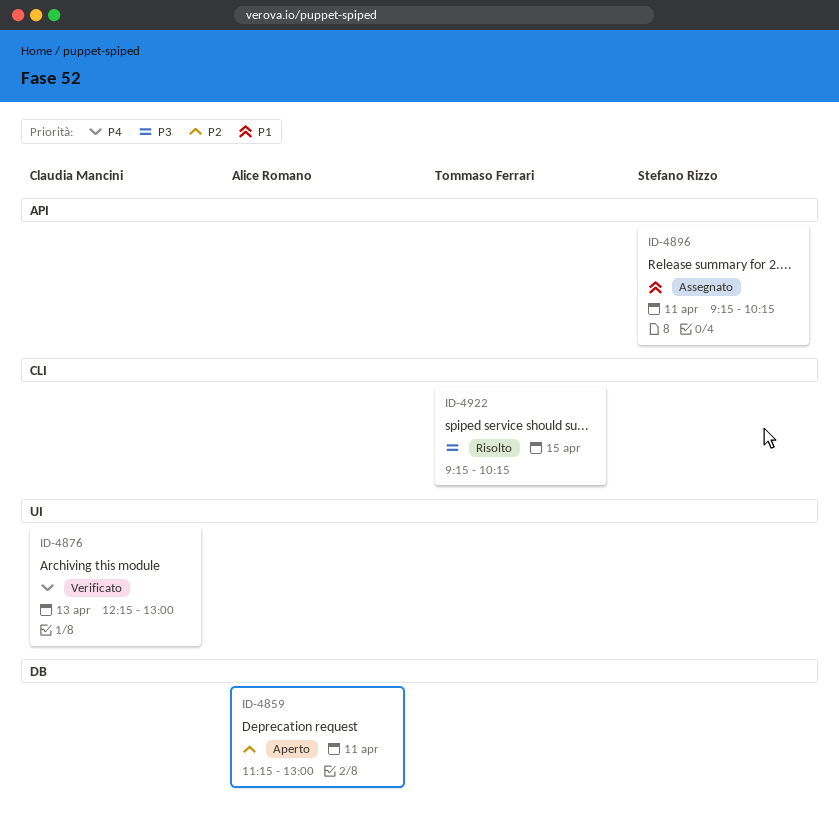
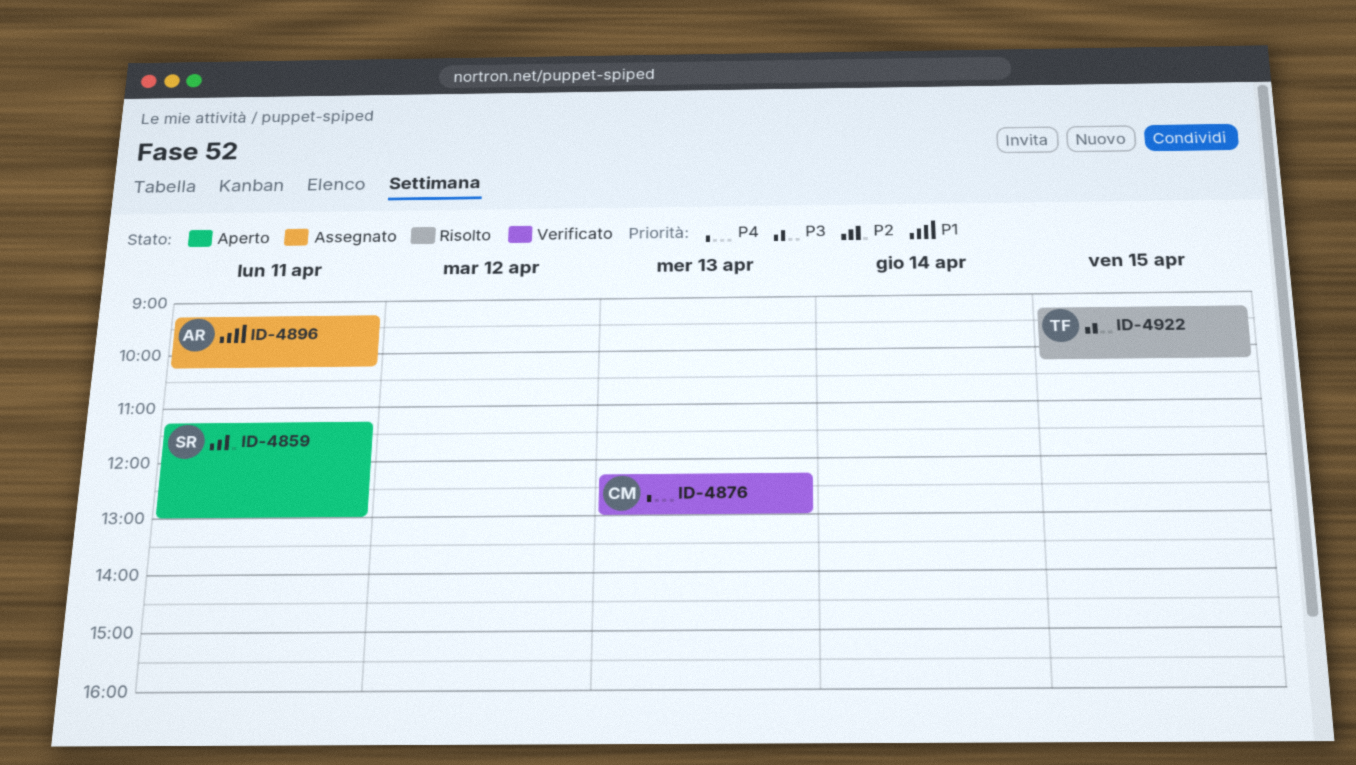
ID-4859, owner: Alice Romano -> Stefano Rizzo
ID-4896, owner: Stefano Rizzo -> Alice Romano

